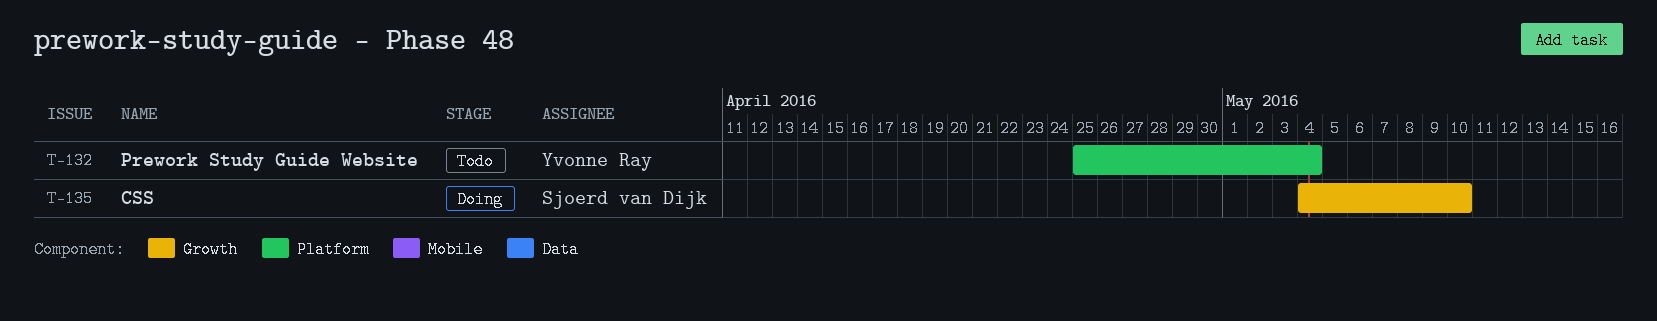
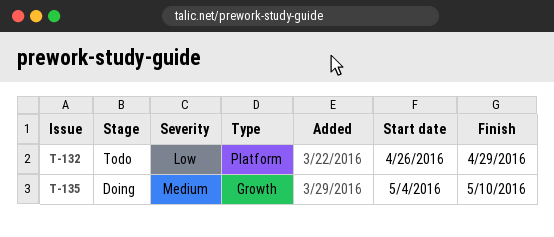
T-132, start: Apr 25 -> Apr 26
T-132, due: May 4 -> Apr 29

